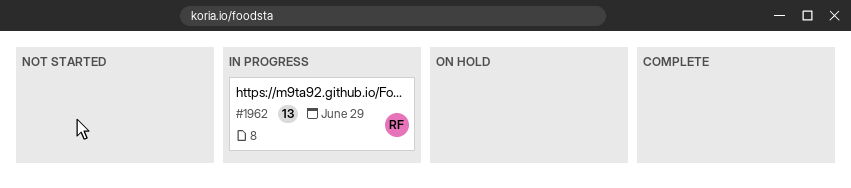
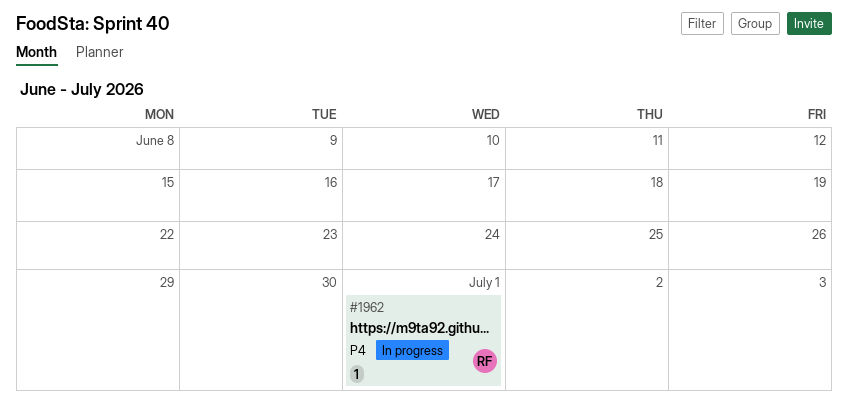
#1962, estimate: 13 -> 1
#1962, due: Jun 29 -> Jul 1

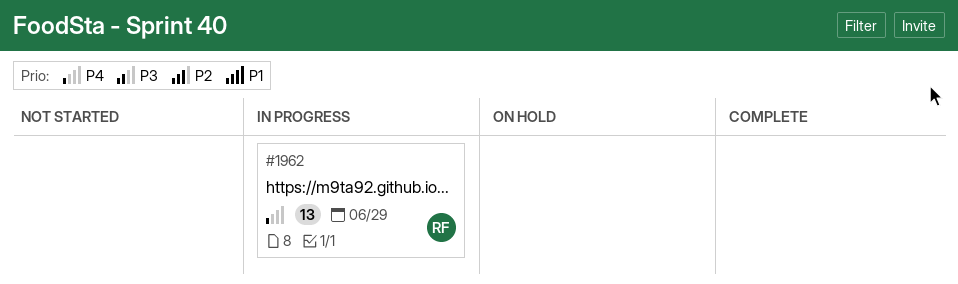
#1962, estimate: 1 -> 13
#1962, due: Jul 1 -> Jun 29

